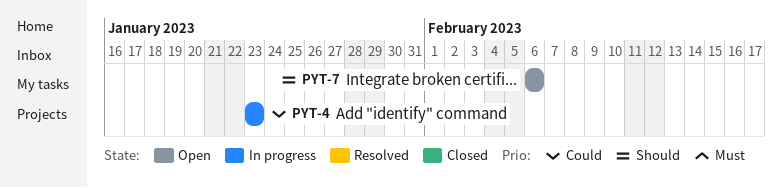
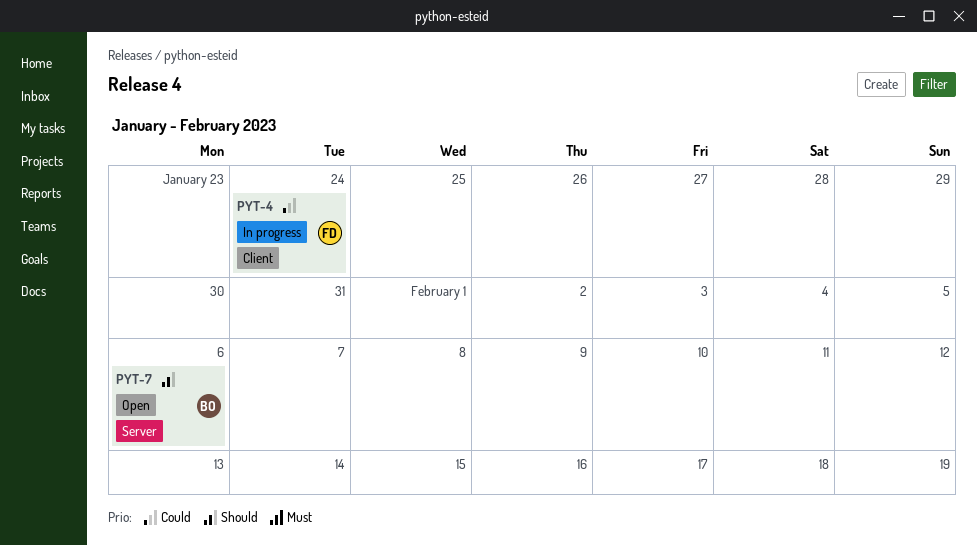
PYT-4, due: Jan 23 -> Jan 24

